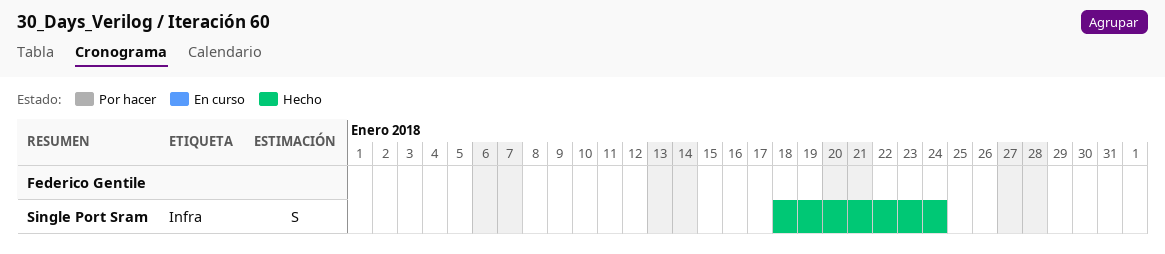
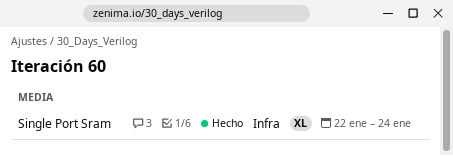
Single Port Sram, estimate: S -> XL
Single Port Sram, start: Jan 18 -> Jan 22

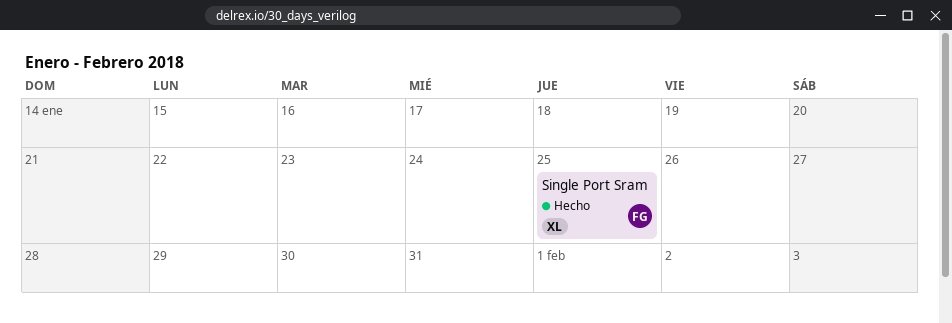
Single Port Sram, due: Jan 24 -> Jan 25

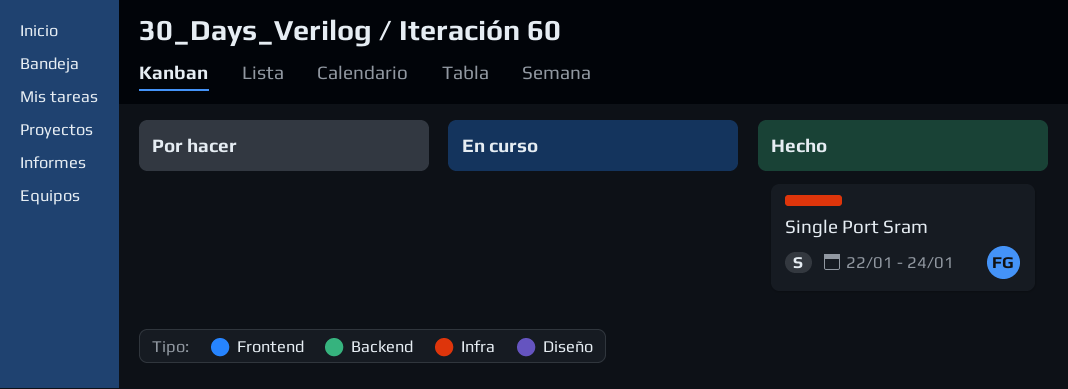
Single Port Sram, estimate: XL -> S
Single Port Sram, due: Jan 25 -> Jan 24

